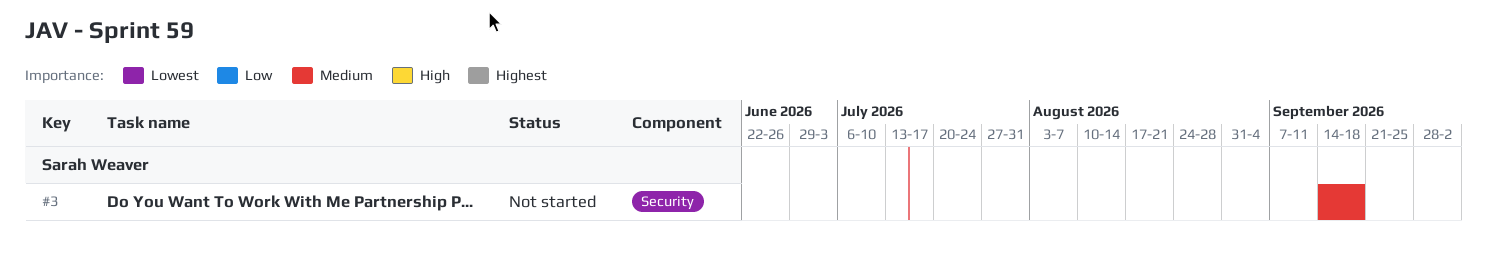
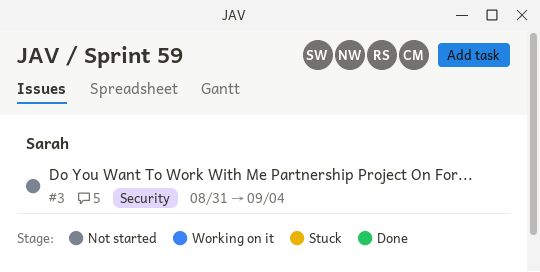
#3, start: Sep 14 -> Aug 31
#3, due: Sep 18 -> Sep 4

